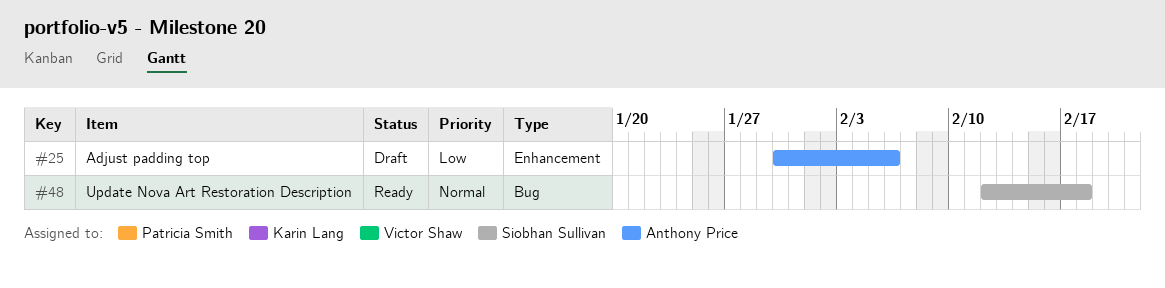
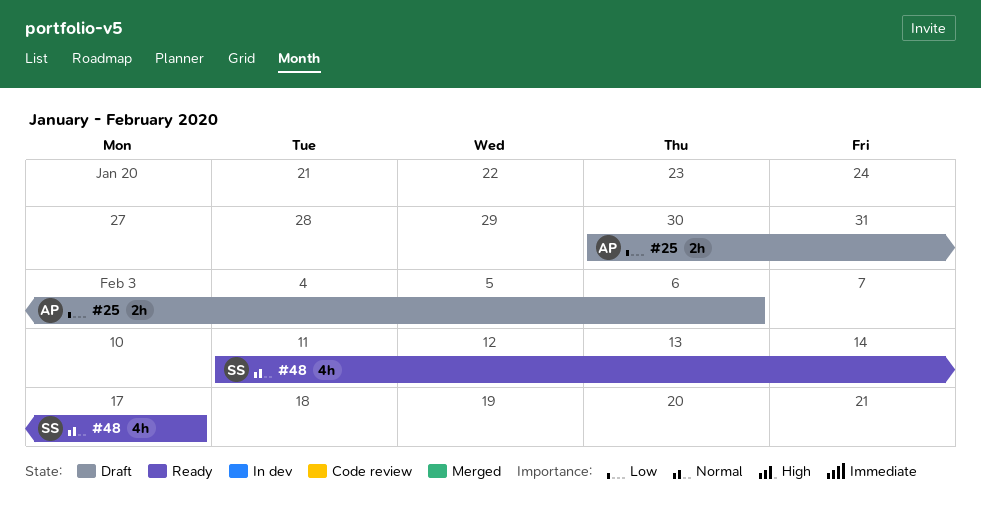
#48, start: Feb 12 -> Feb 11
#48, due: Feb 18 -> Feb 17

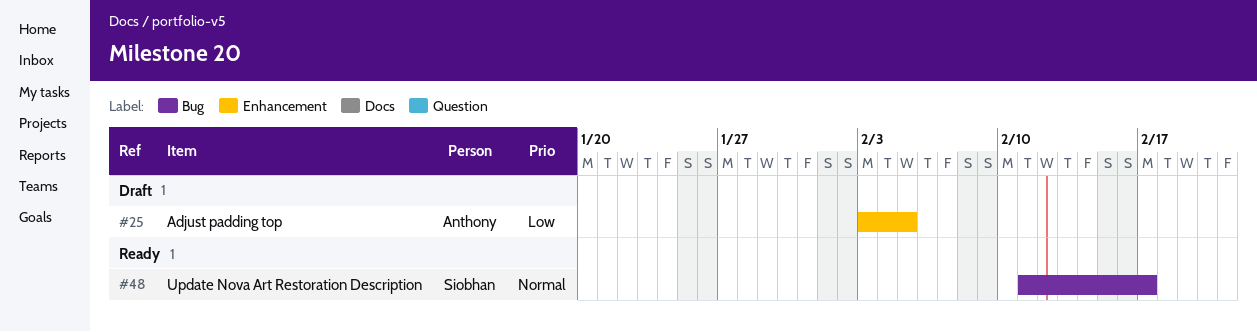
#25, start: Jan 30 -> Feb 3
#25, due: Feb 6 -> Feb 5

